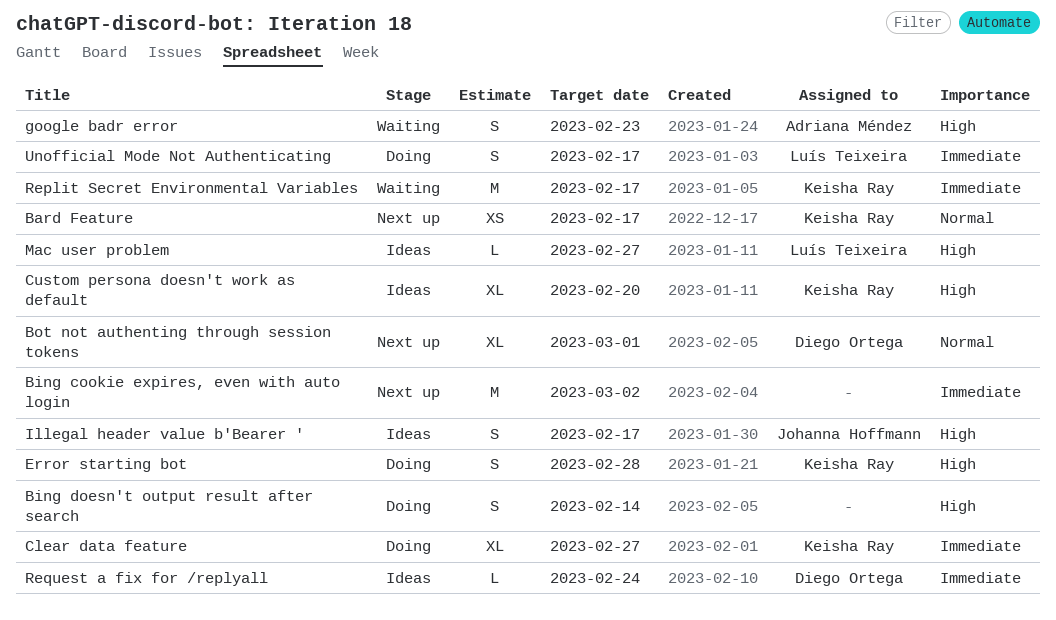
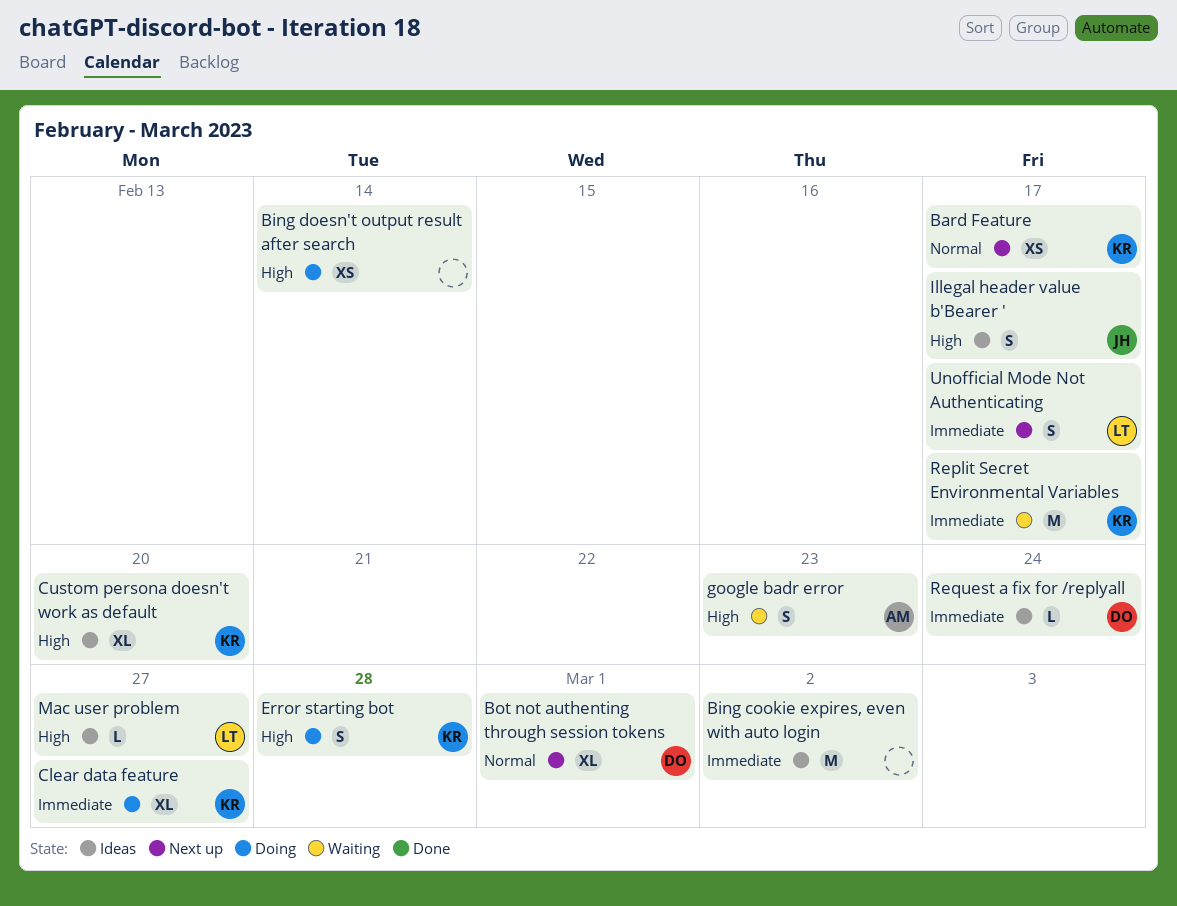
Bing cookie expires, even with auto login, status: Next up -> Ideas
Bing doesn't output result after search, estimate: S -> XS
Unofficial Mode Not Authenticating, status: Doing -> Next up

